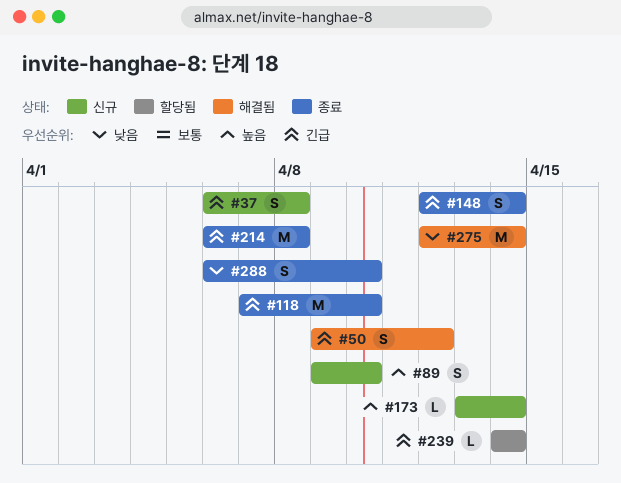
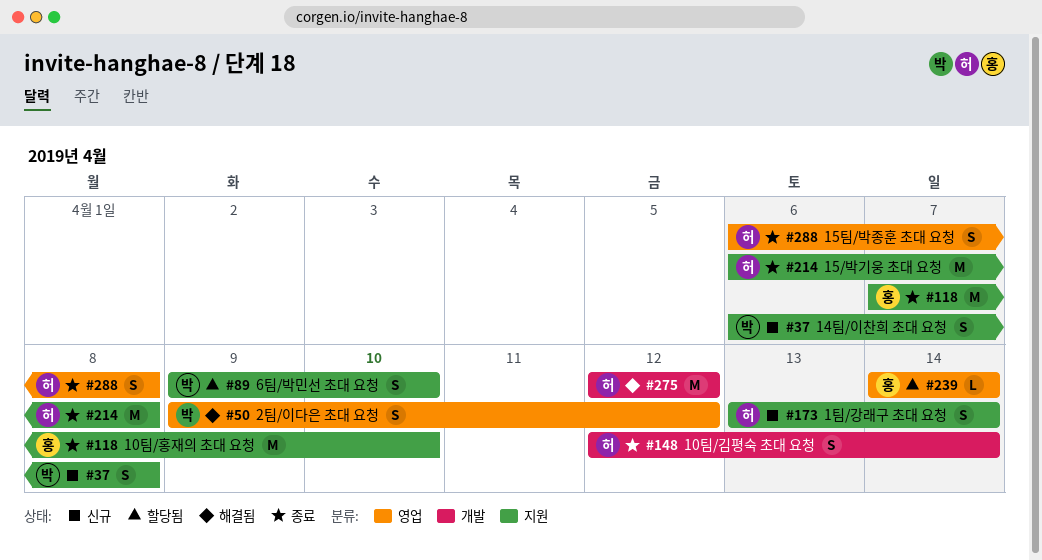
#89, status: 신규 -> 할당됨
#173, estimate: L -> S
#275, due: Apr 14 -> Apr 12
#288, due: Apr 10 -> Apr 8

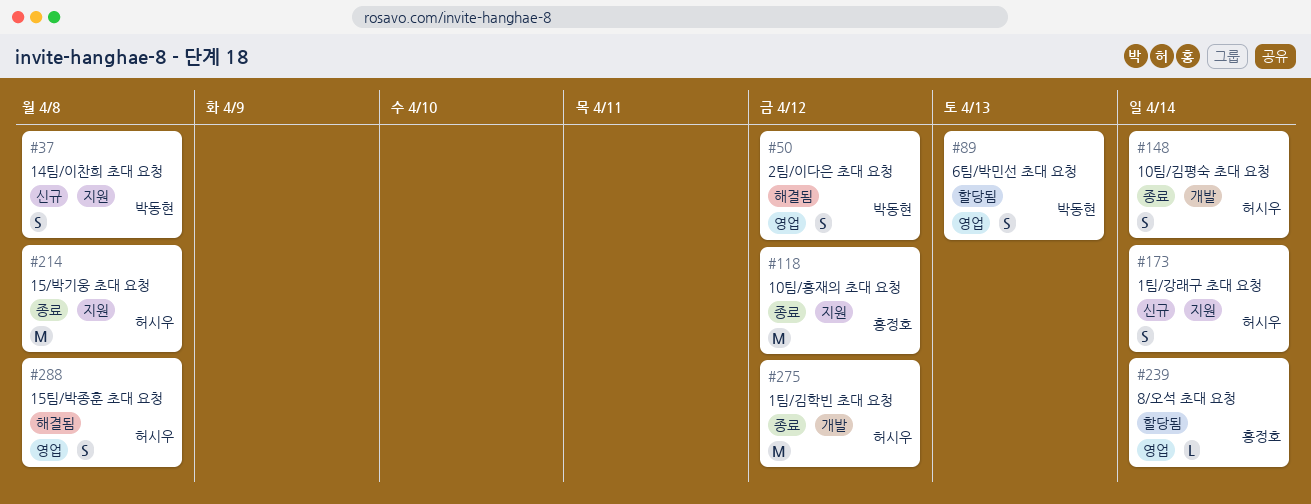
#89, label: 지원 -> 영업
#89, due: Apr 10 -> Apr 13
#118, due: Apr 10 -> Apr 12
#275, status: 해결됨 -> 종료
#288, status: 종료 -> 해결됨

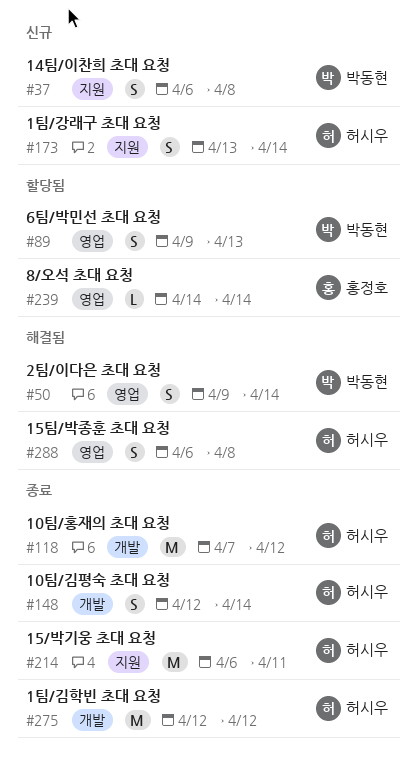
#50, due: Apr 12 -> Apr 14
#118, owner: 홍정호 -> 허시우
#118, label: 지원 -> 개발
#214, due: Apr 8 -> Apr 11

